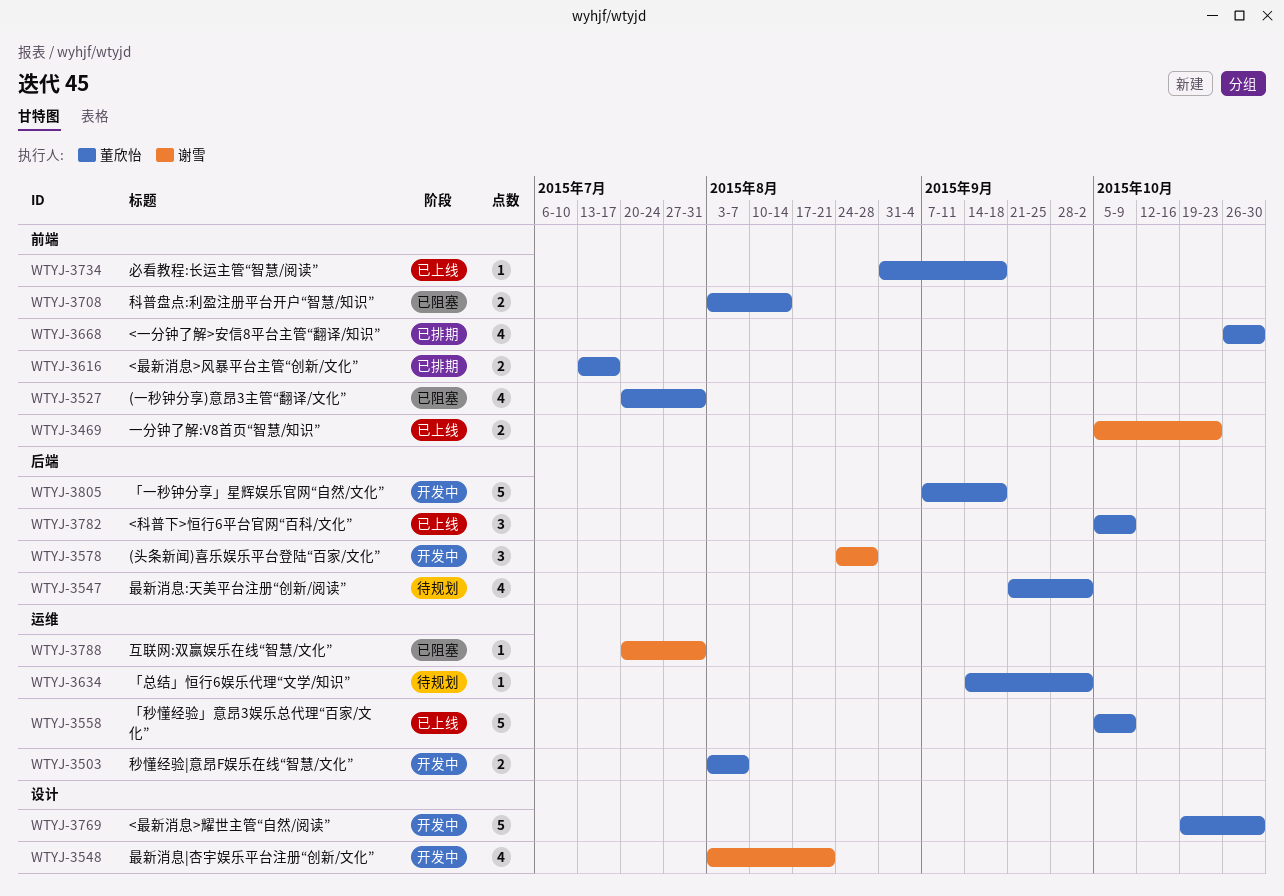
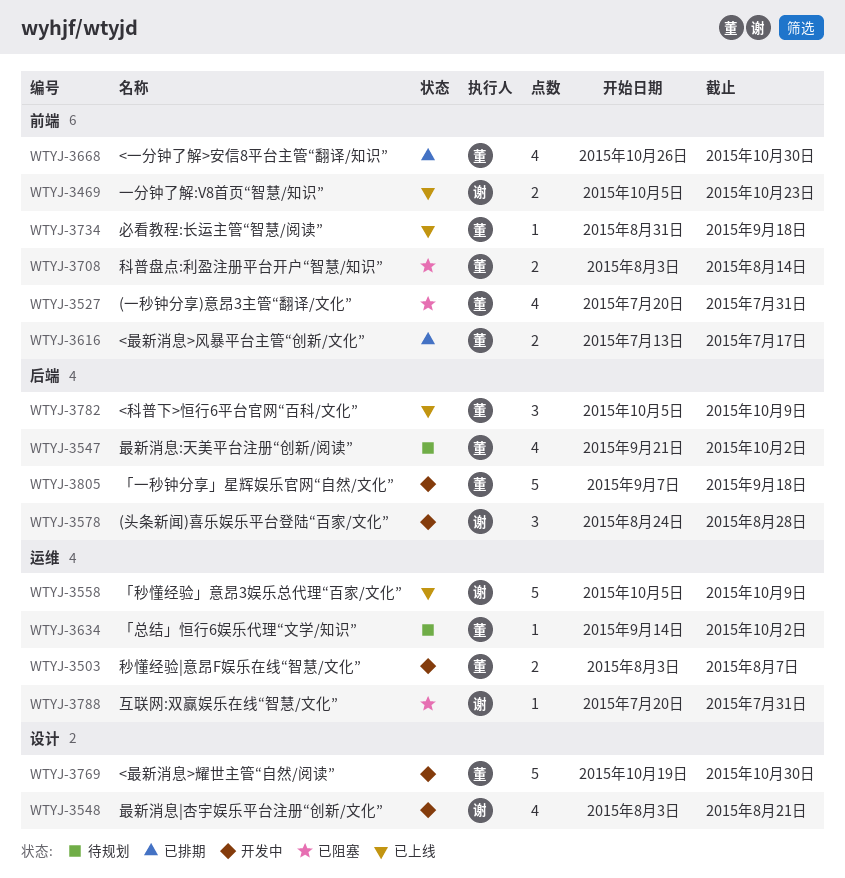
WTYJ-3558, owner: 董欣怡 -> 谢雪

